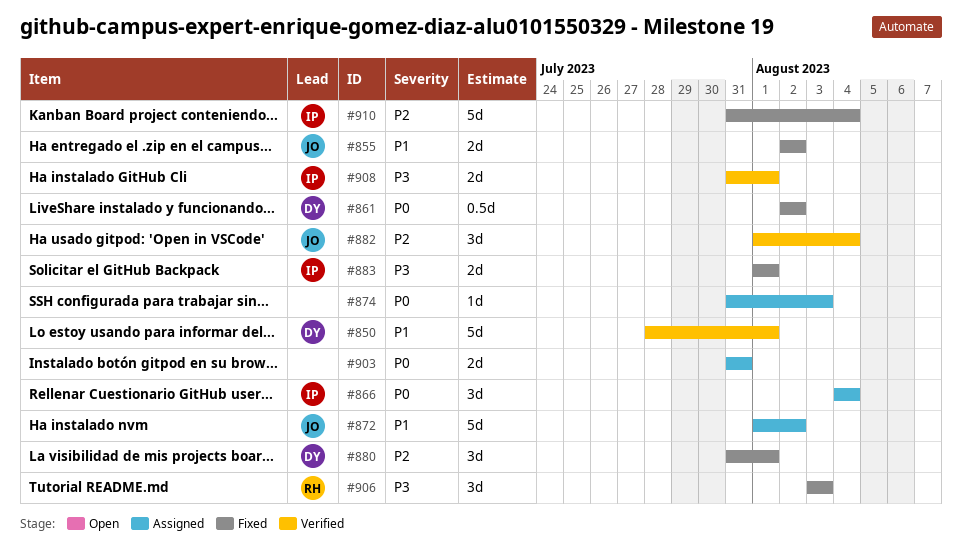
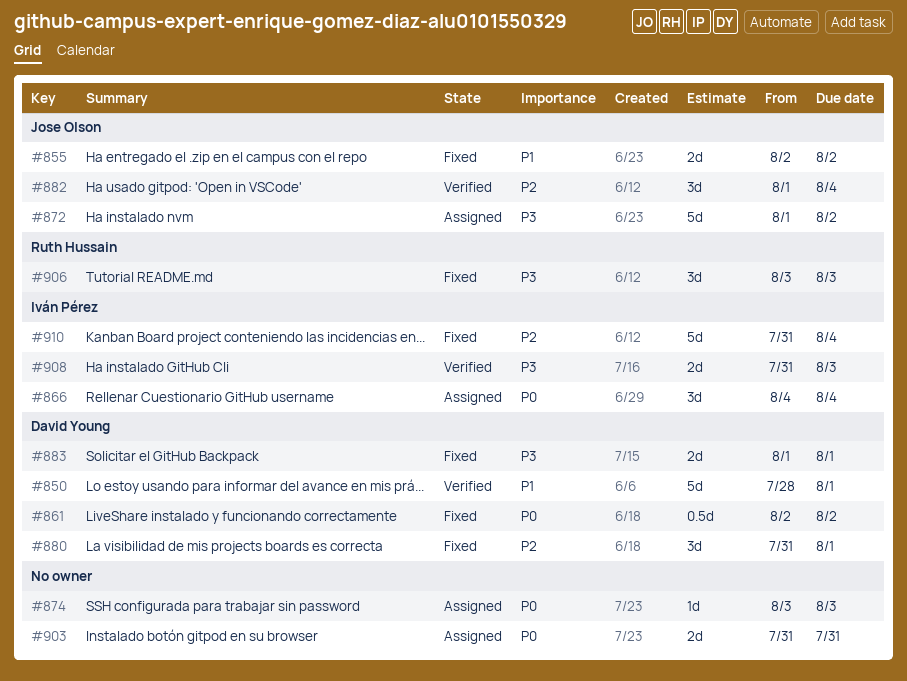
#872, priority: P1 -> P3
#874, start: Jul 31 -> Aug 3
#883, owner: Iván Pérez -> David Young
#908, due: Aug 1 -> Aug 3

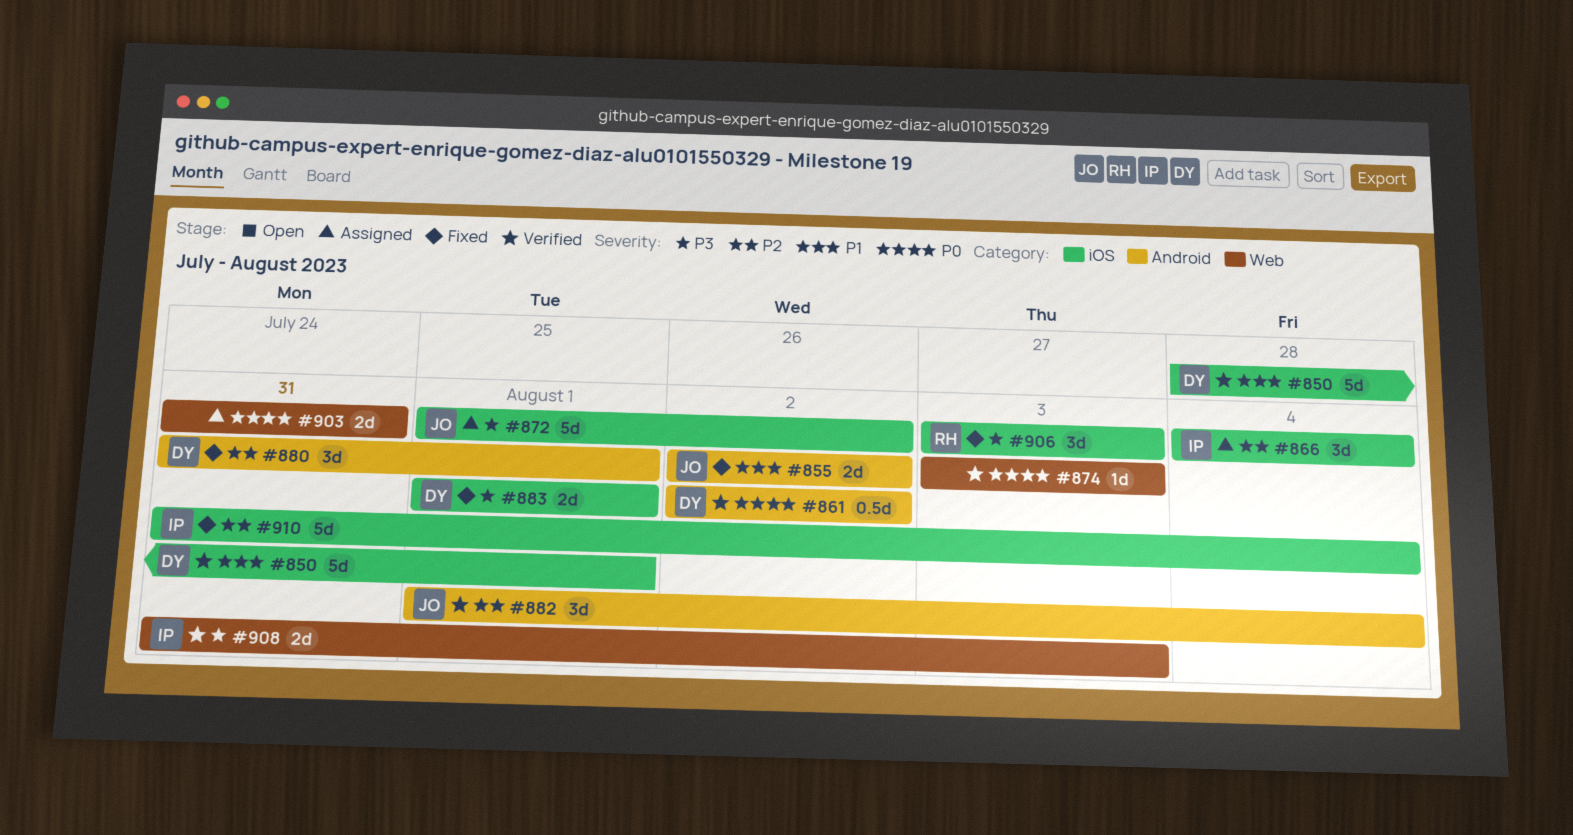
#861, status: Fixed -> Verified
#866, priority: P0 -> P2
#874, status: Assigned -> Verified

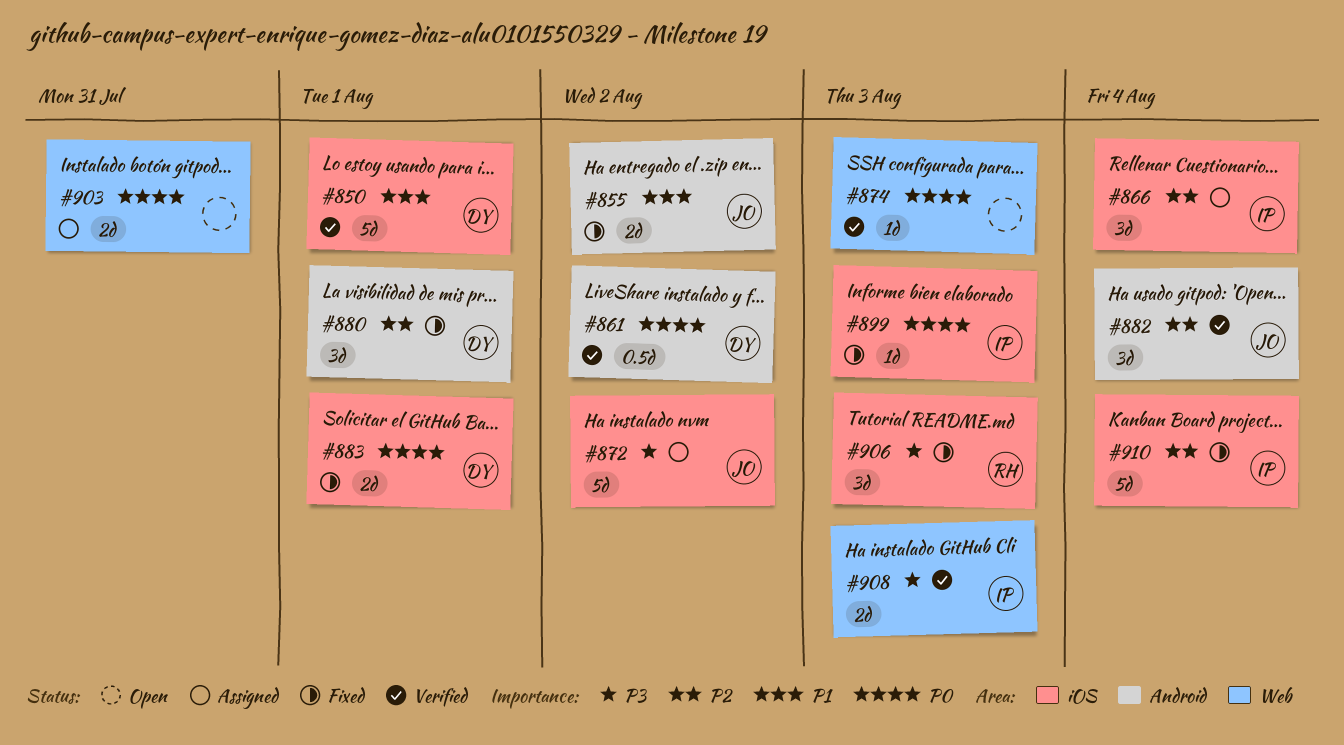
#883, priority: P3 -> P0
#899: none -> present

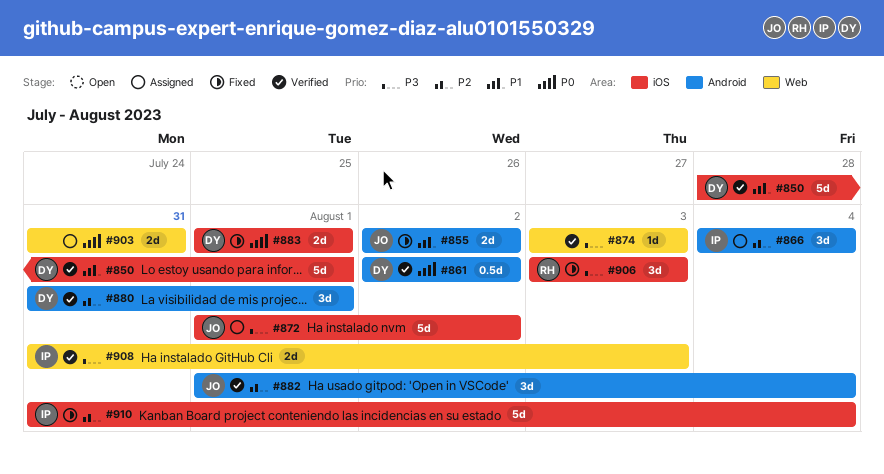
#866, label: iOS -> Android
#874, priority: P0 -> P3
#880, status: Fixed -> Verified
#899: present -> none

